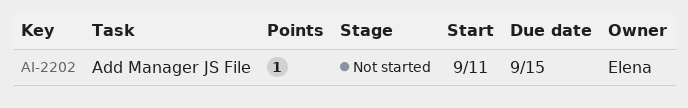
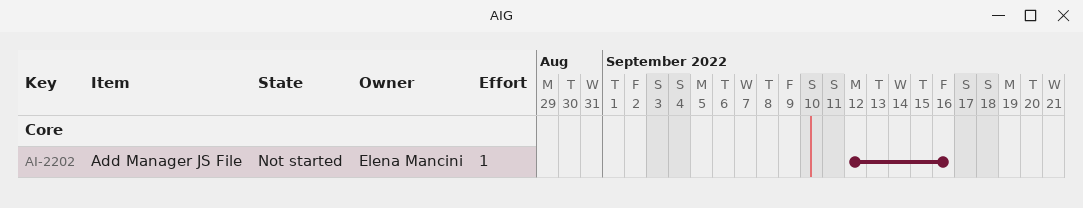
AI-2202, start: Sep 11 -> Sep 12
AI-2202, due: Sep 15 -> Sep 16

